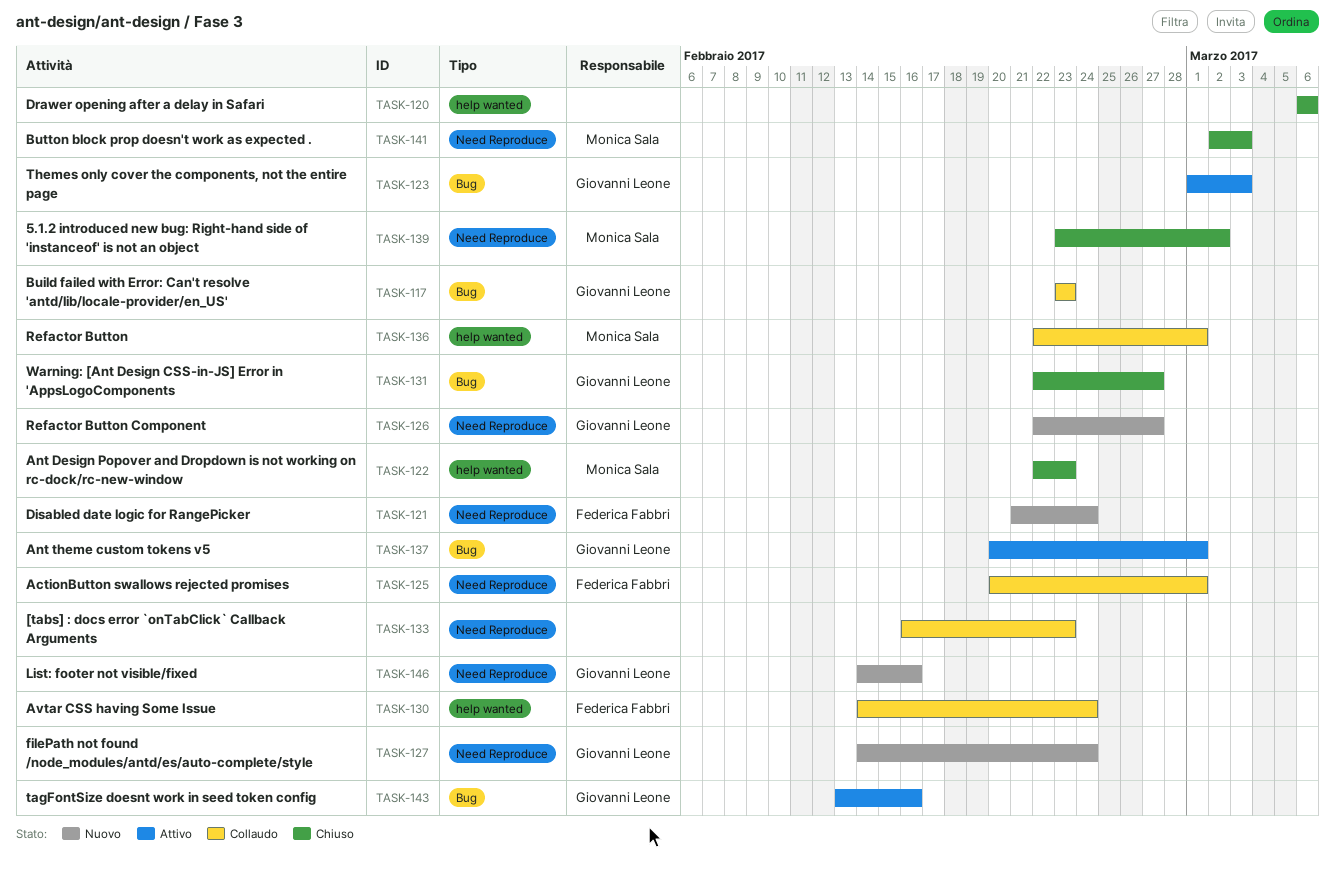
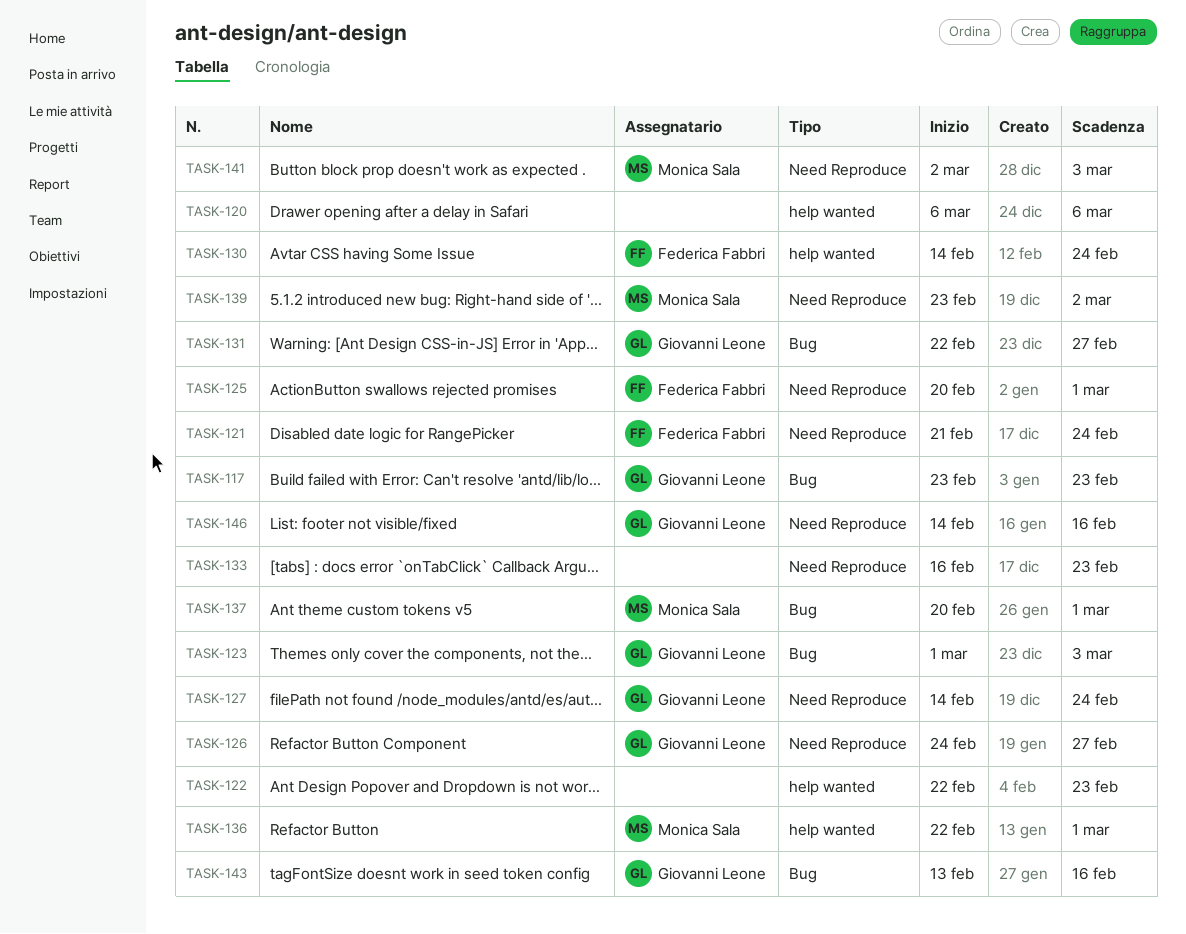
TASK-122, owner: Monica Sala -> none
TASK-126, start: Feb 22 -> Feb 24
TASK-137, owner: Giovanni Leone -> Monica Sala

